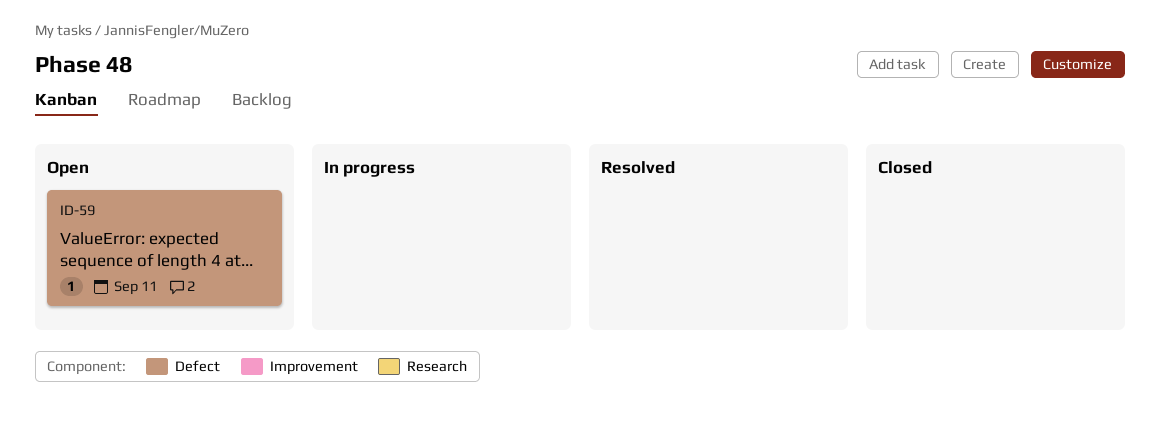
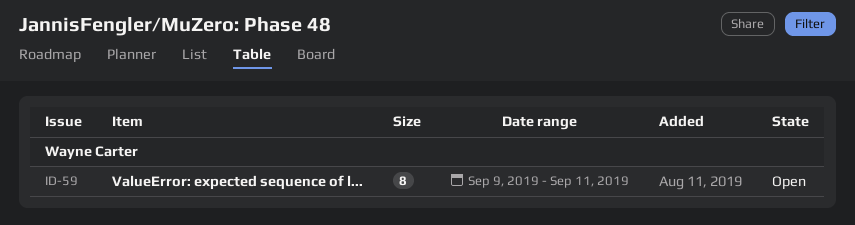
ID-59, estimate: 1 -> 8

